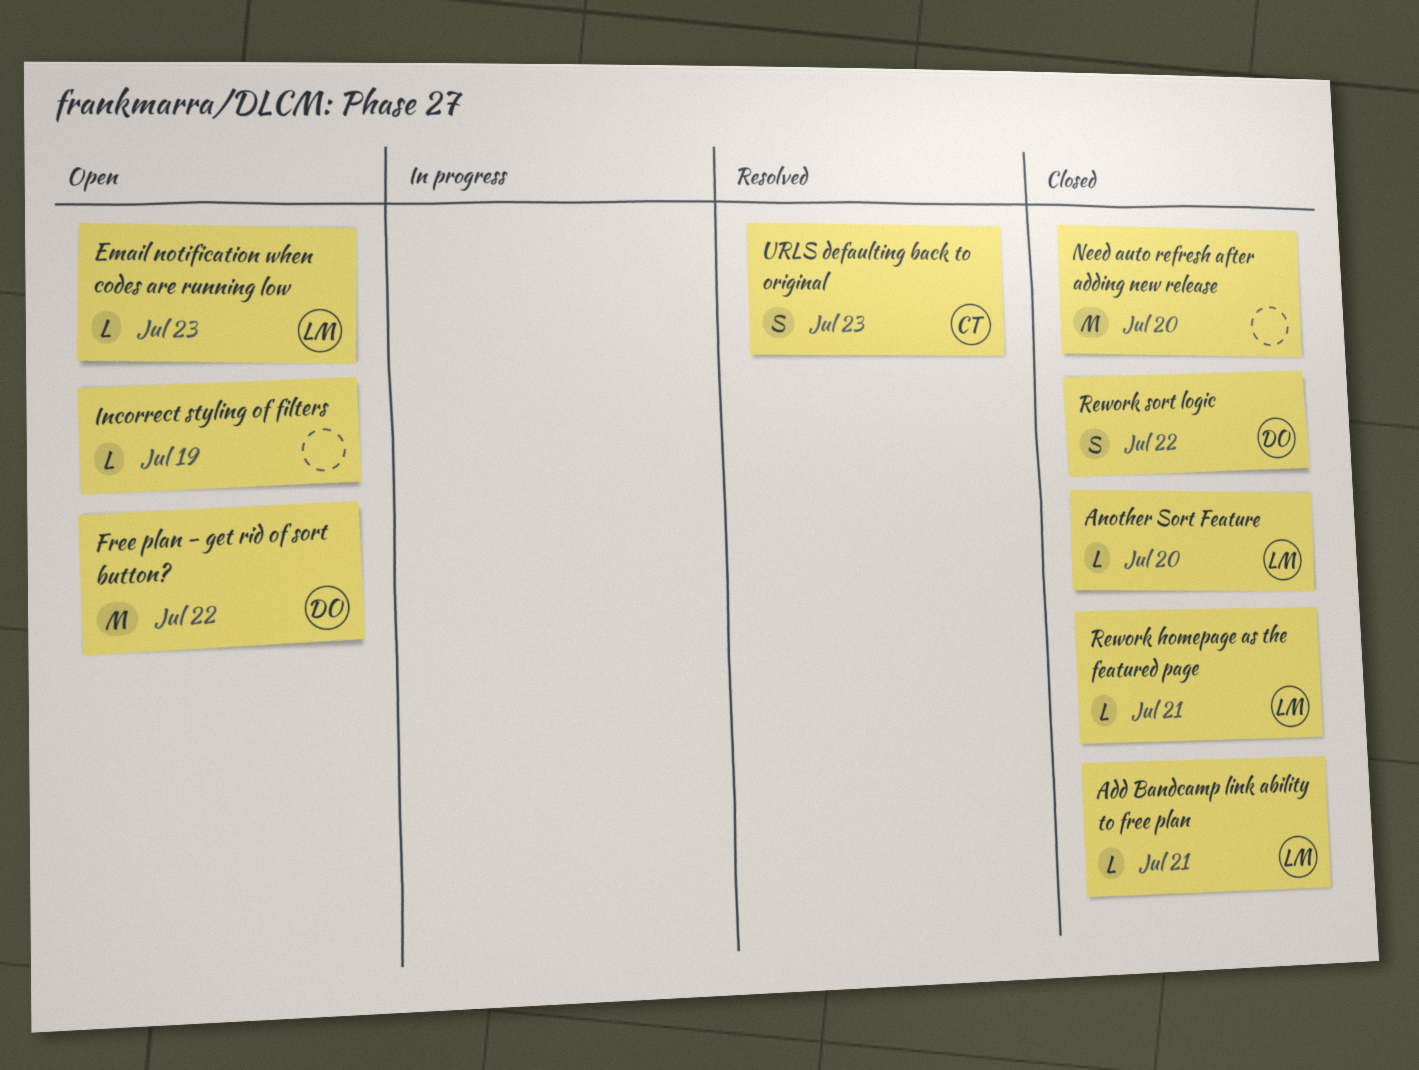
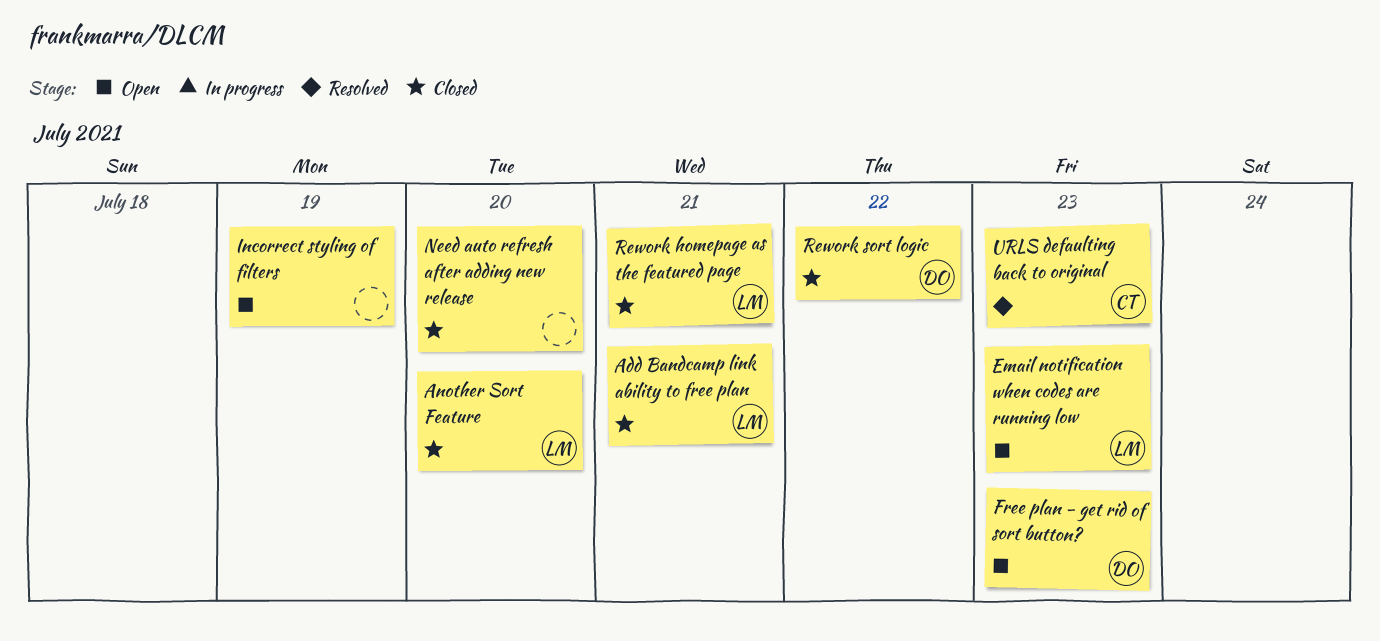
Free plan - get rid of sort button?, day: Jul 22 -> Jul 23

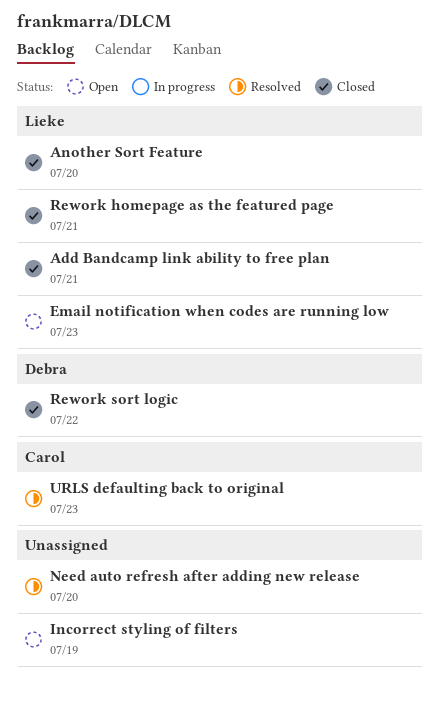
Free plan - get rid of sort button?: present -> none
Need auto refresh after adding new release, status: Closed -> Resolved

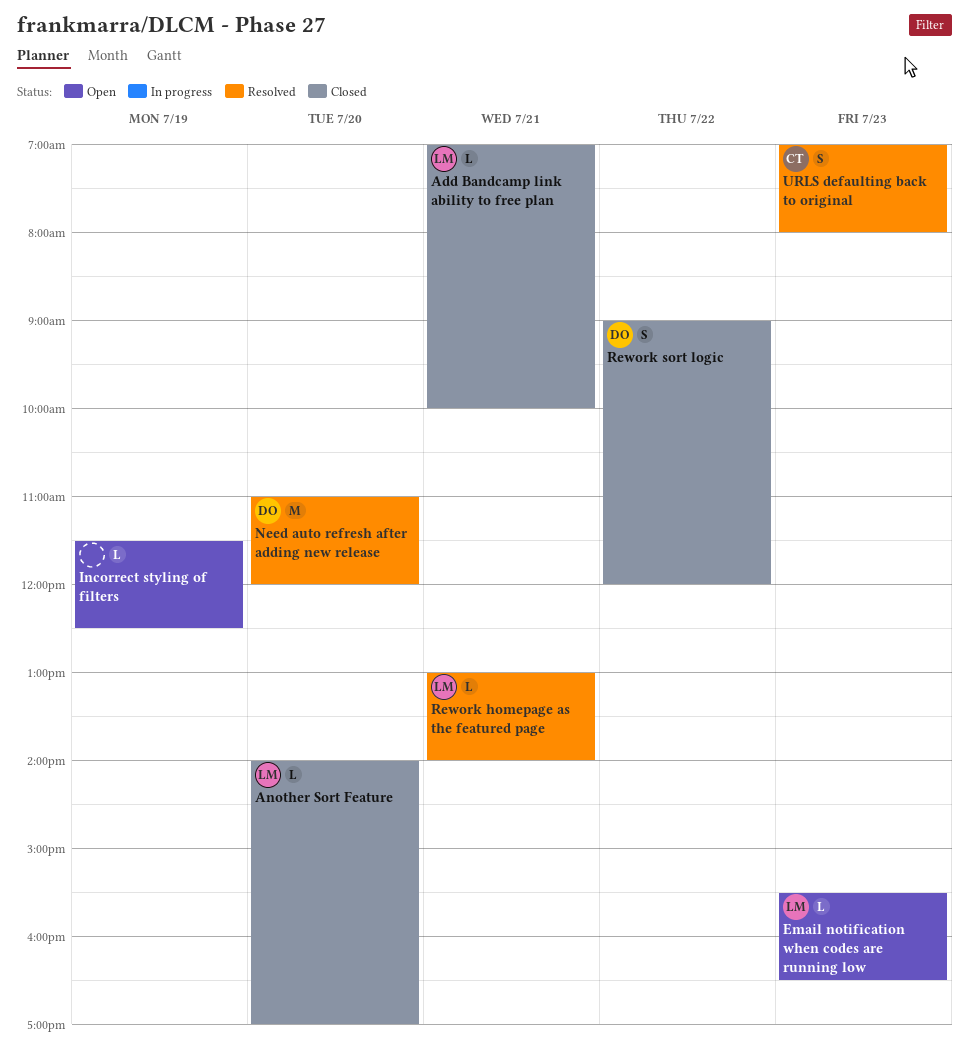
Need auto refresh after adding new release, owner: none -> Debra
Rework homepage as the featured page, status: Closed -> Resolved

